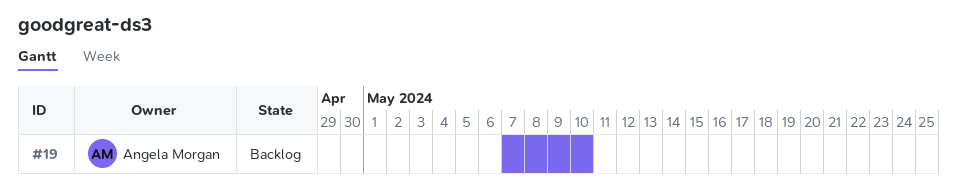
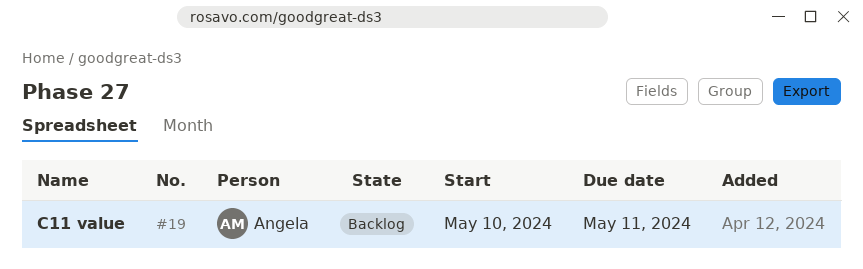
#19, start: May 7 -> May 10
#19, due: May 10 -> May 11

